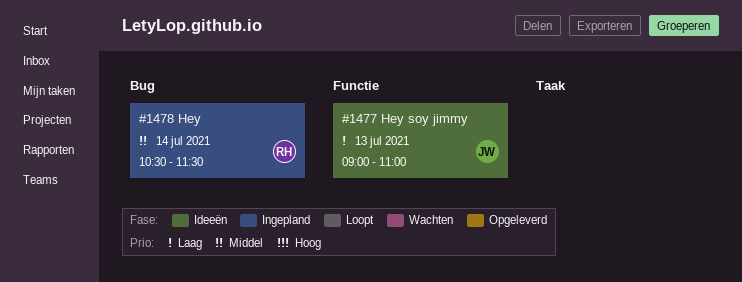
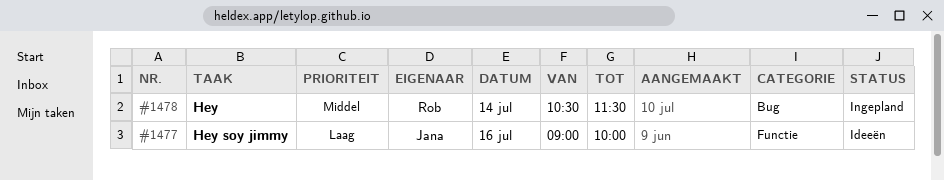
#1477, day: Jul 13 -> Jul 16
#1477, ends: 11:00 -> 10:00

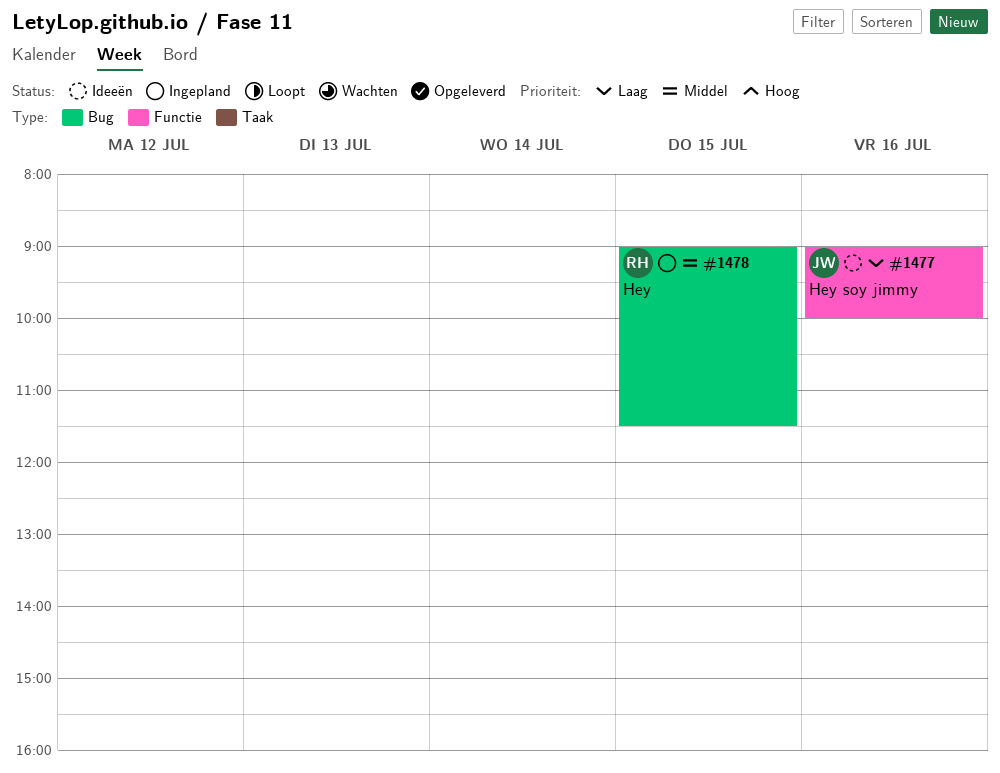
#1478, day: Jul 14 -> Jul 15
#1478, begins: 10:30 -> 09:00

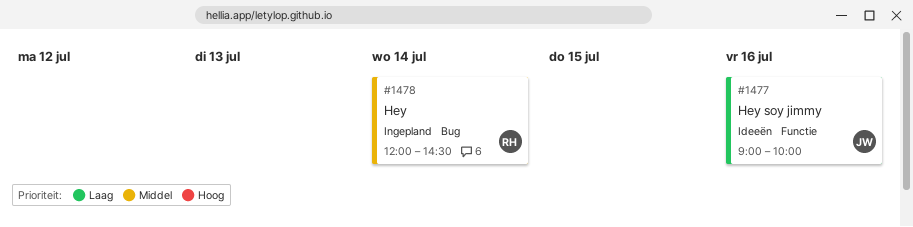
#1478, day: Jul 15 -> Jul 14
#1478, begins: 09:00 -> 12:00
#1478, ends: 11:30 -> 14:30

